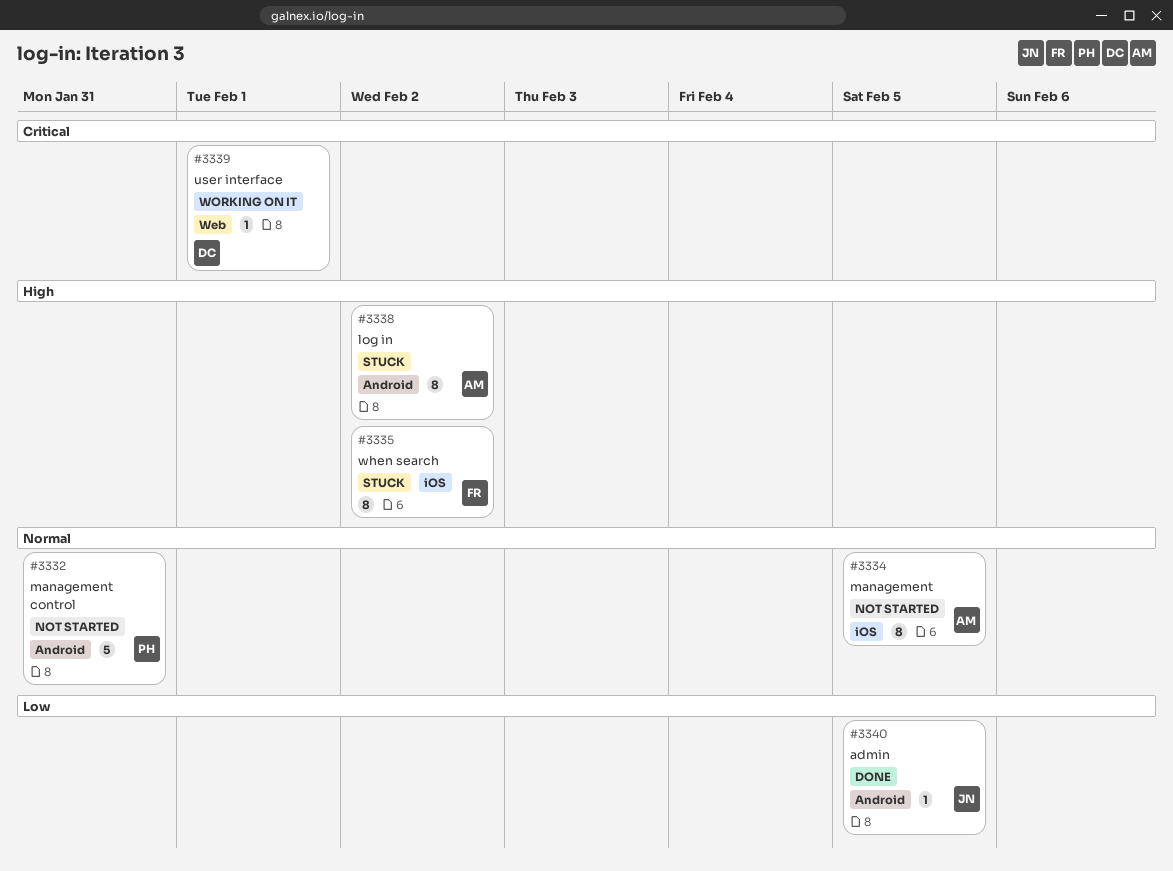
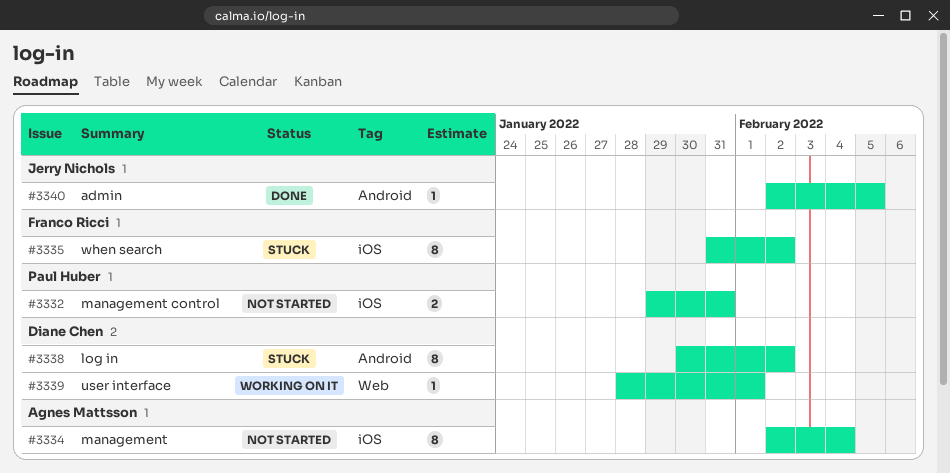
#3332, label: Android -> iOS
#3332, estimate: 5 -> 2
#3334, due: Feb 5 -> Feb 4
#3338, owner: Agnes Mattsson -> Diane Chen

